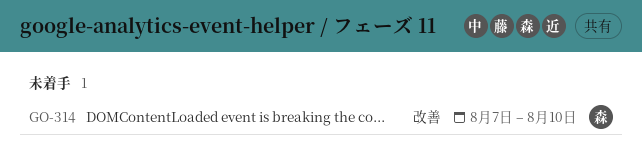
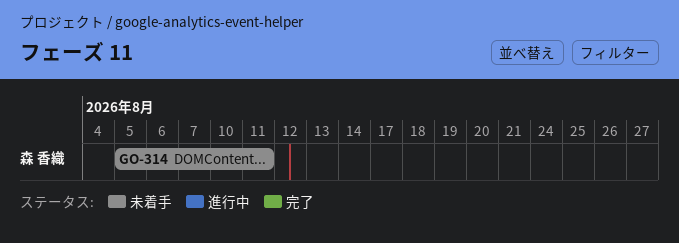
GO-314, start: Aug 7 -> Aug 5
GO-314, due: Aug 10 -> Aug 11

